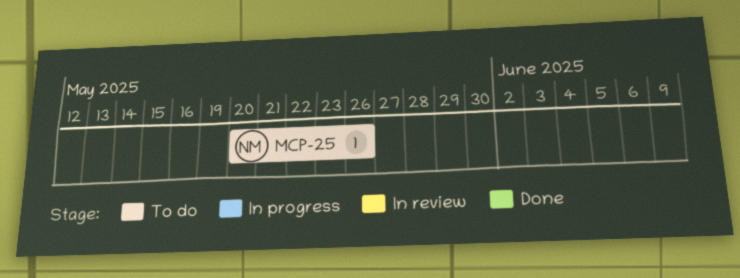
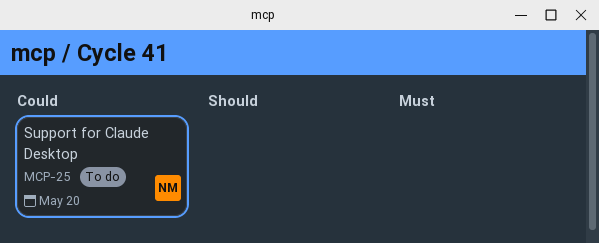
MCP-25, due: May 26 -> May 20

